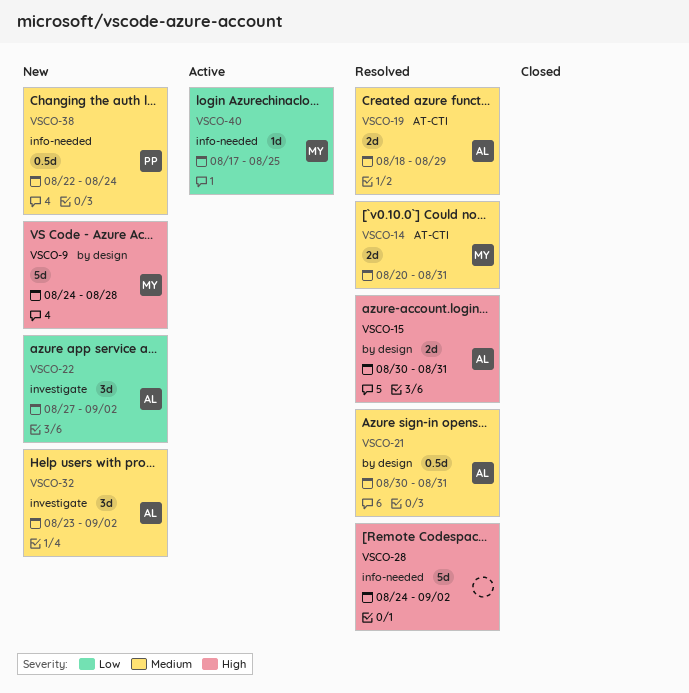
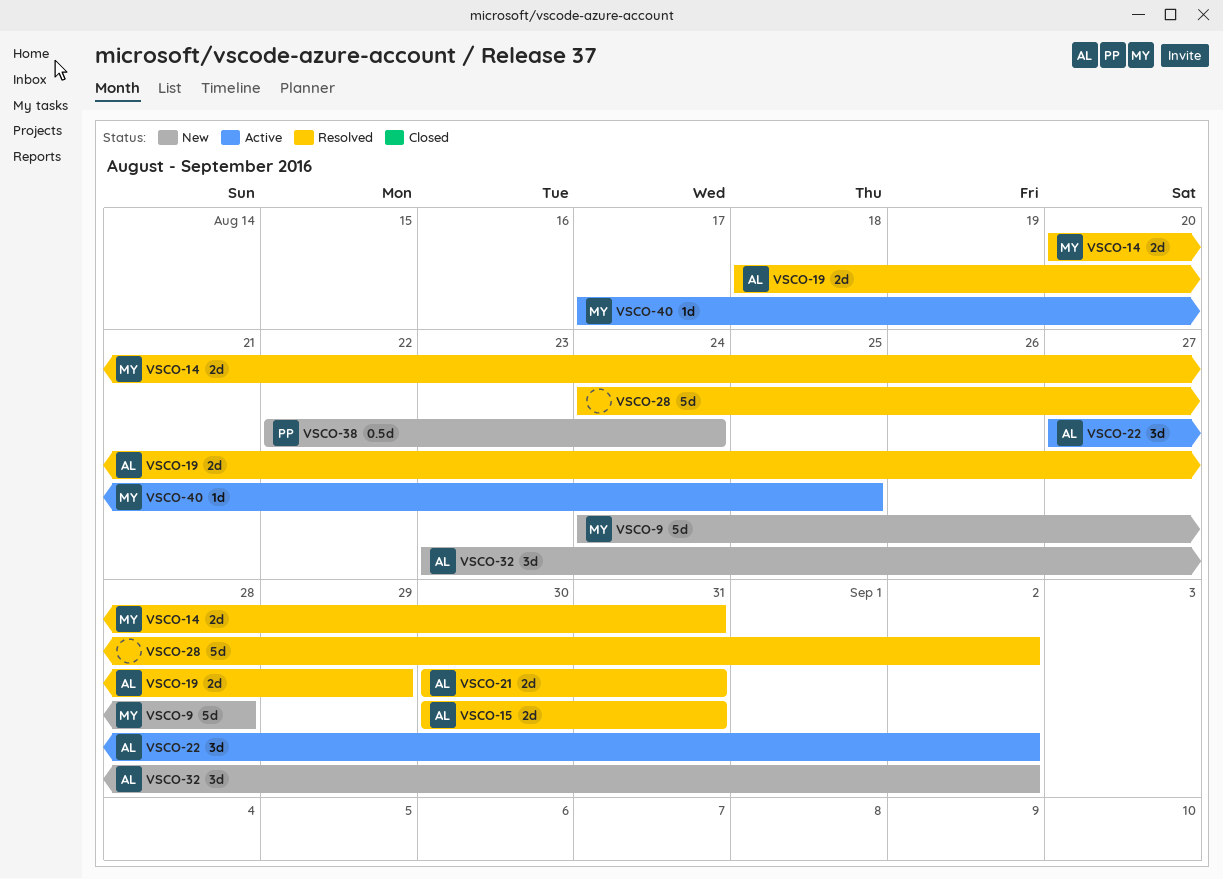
VSCO-21, estimate: 0.5d -> 2d
VSCO-22, status: New -> Active

